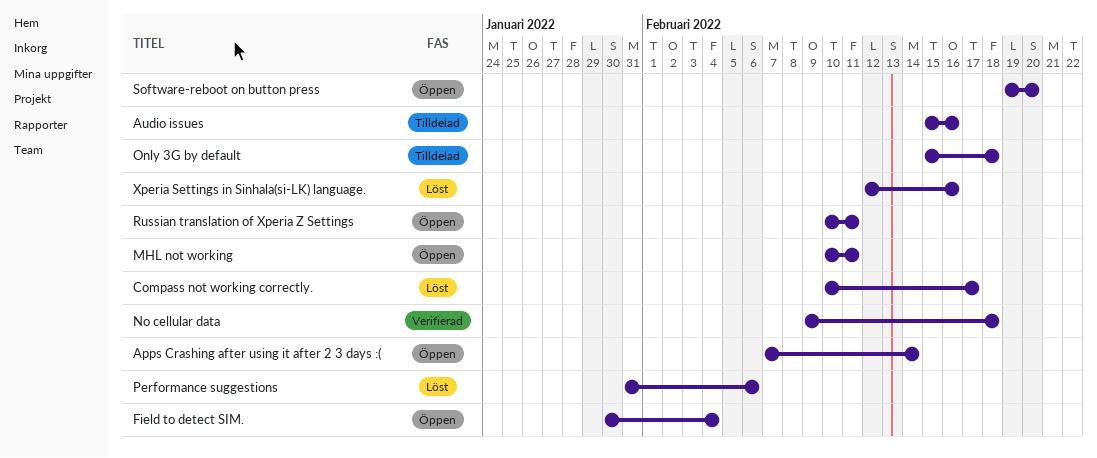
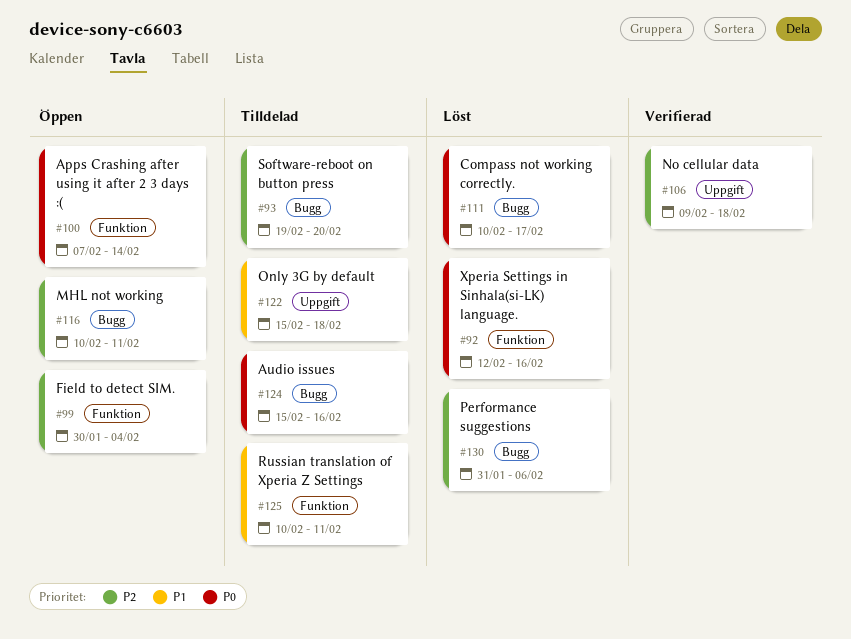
Russian translation of Xperia Z Settings, status: Öppen -> Tilldelad
Software-reboot on button press, status: Öppen -> Tilldelad

